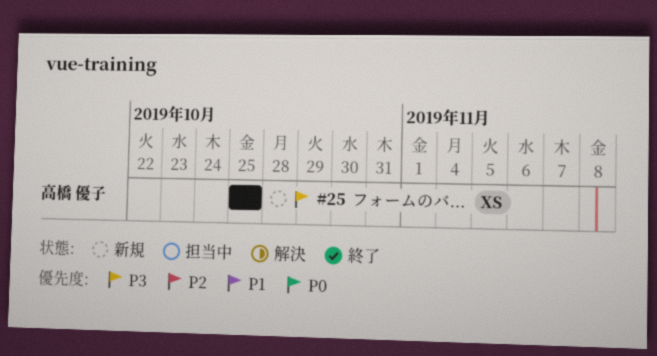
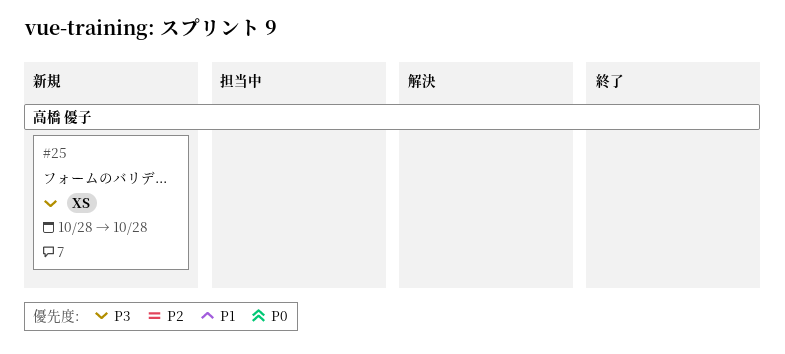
#25, start: Oct 25 -> Oct 28
#25, due: Oct 25 -> Oct 28

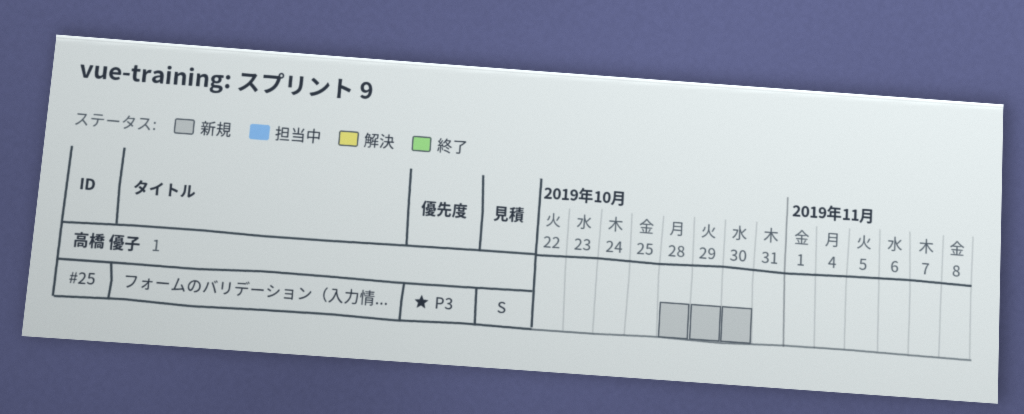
#25, estimate: XS -> S
#25, due: Oct 28 -> Oct 30

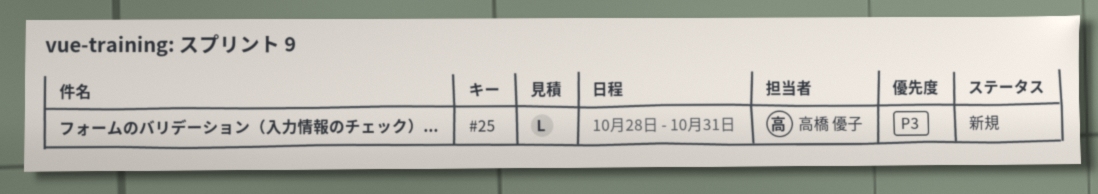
#25, estimate: S -> L
#25, due: Oct 30 -> Oct 31

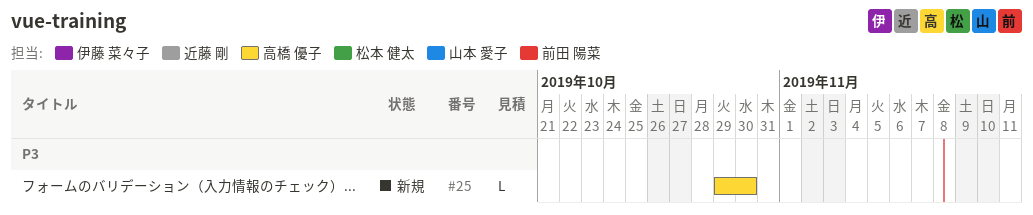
#25, start: Oct 28 -> Oct 29
#25, due: Oct 31 -> Oct 30

